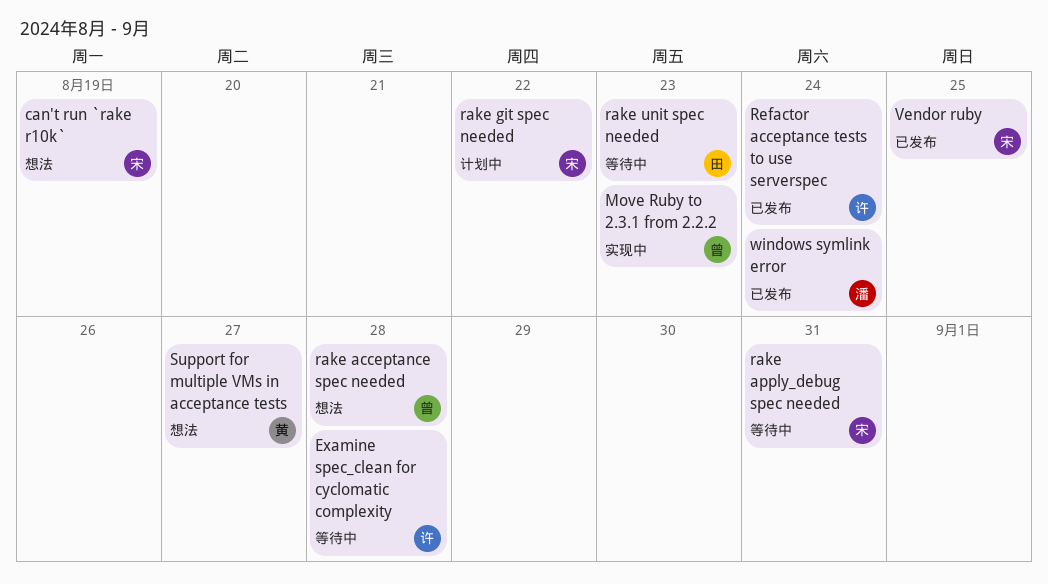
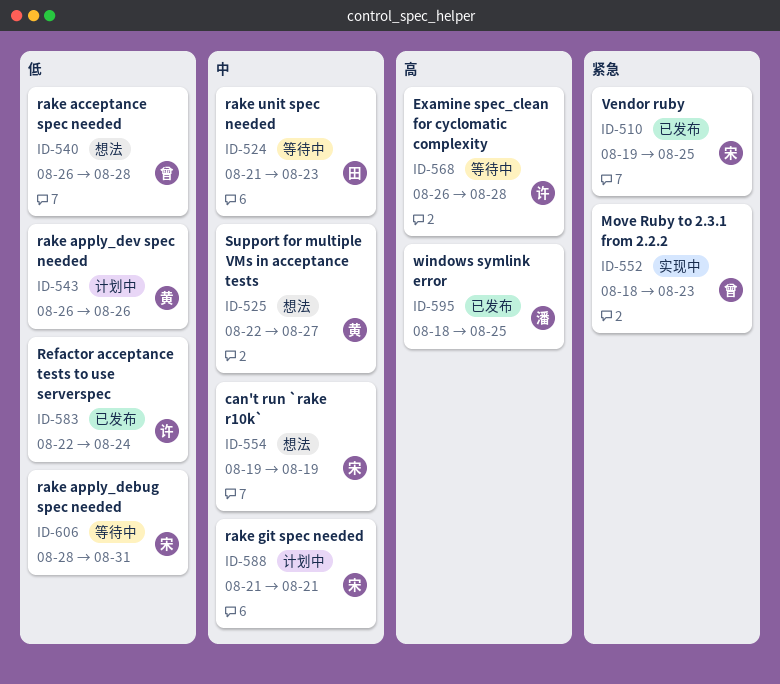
rake apply_dev spec needed: none -> present
rake git spec needed, due: Aug 22 -> Aug 21
windows symlink error, due: Aug 24 -> Aug 25

